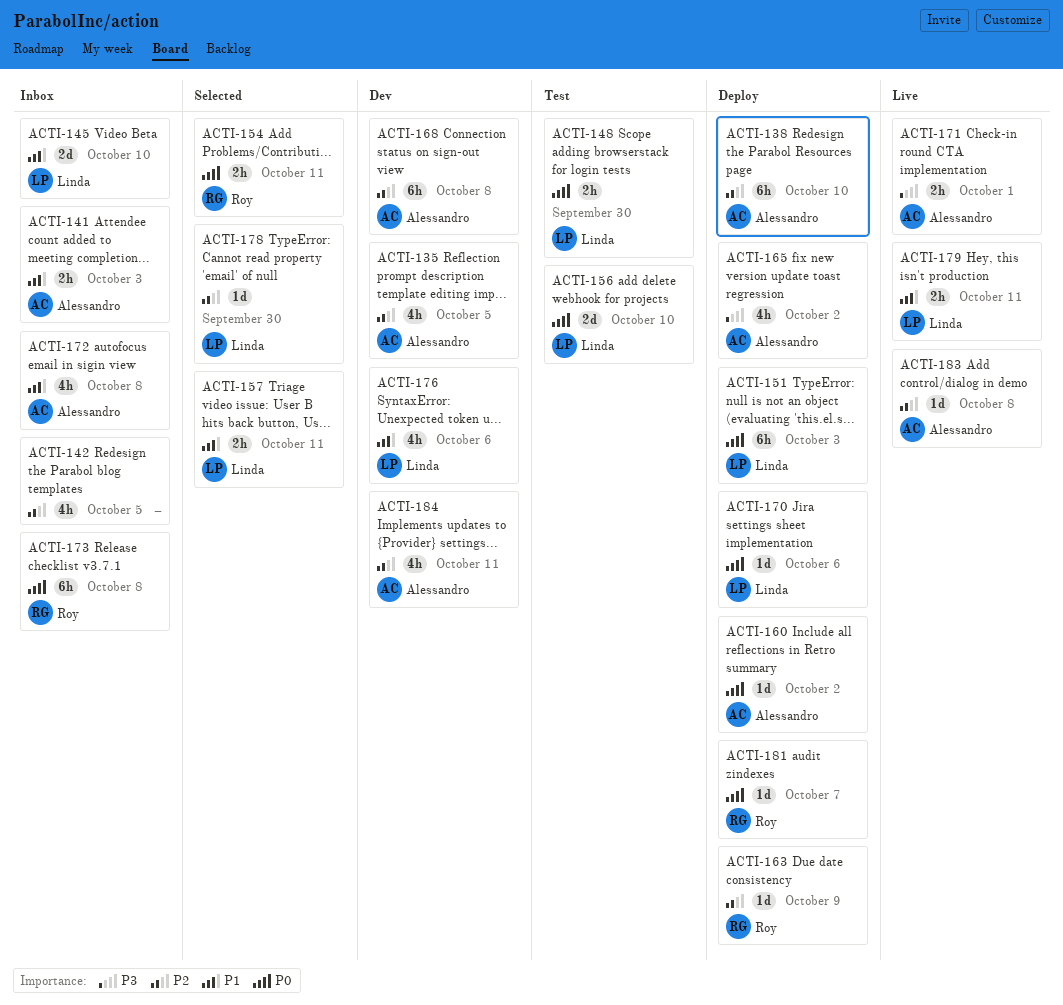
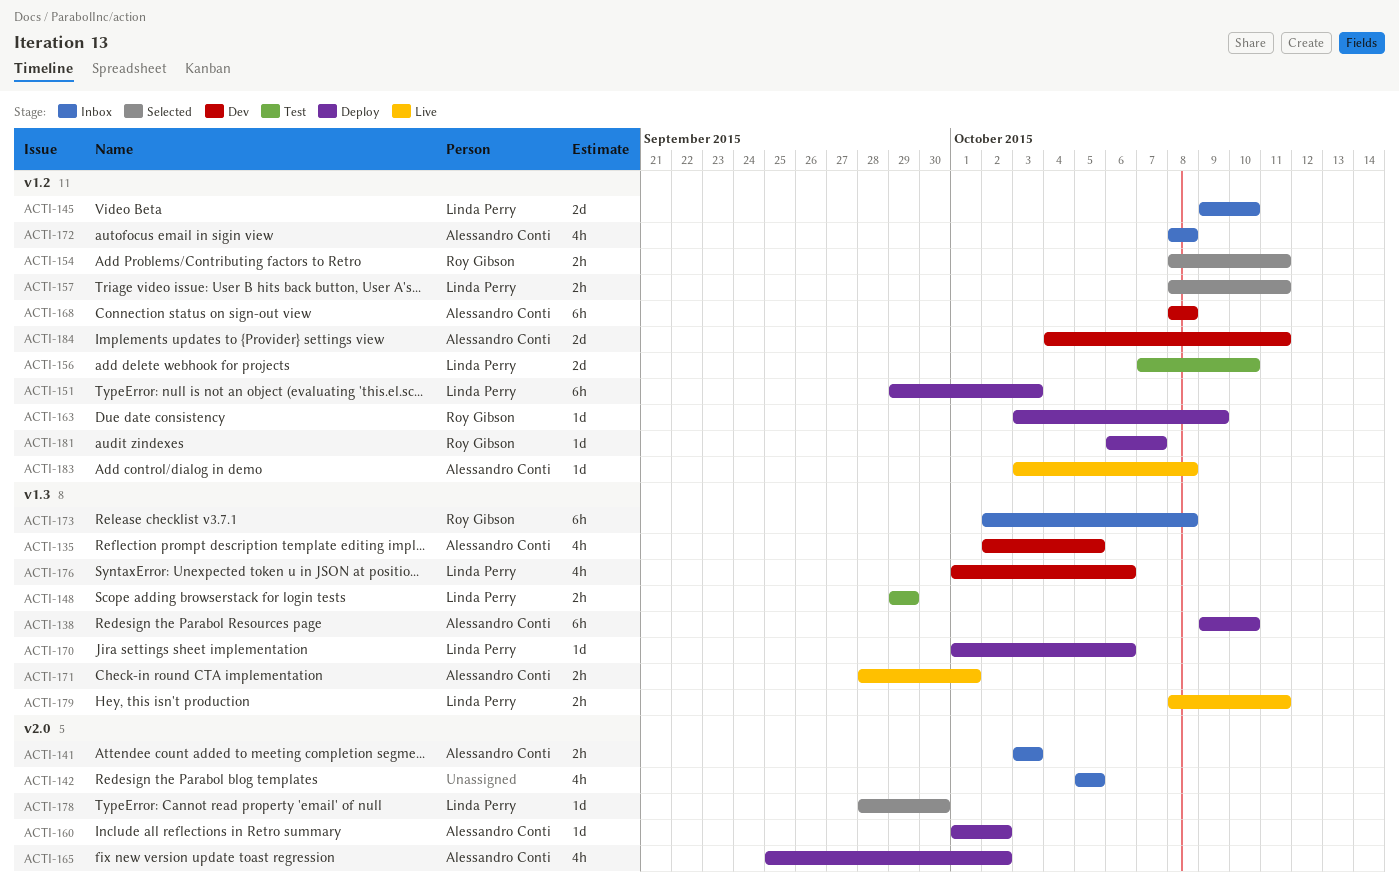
ACTI-148, due: Sep 30 -> Sep 29
ACTI-184, estimate: 4h -> 2d

